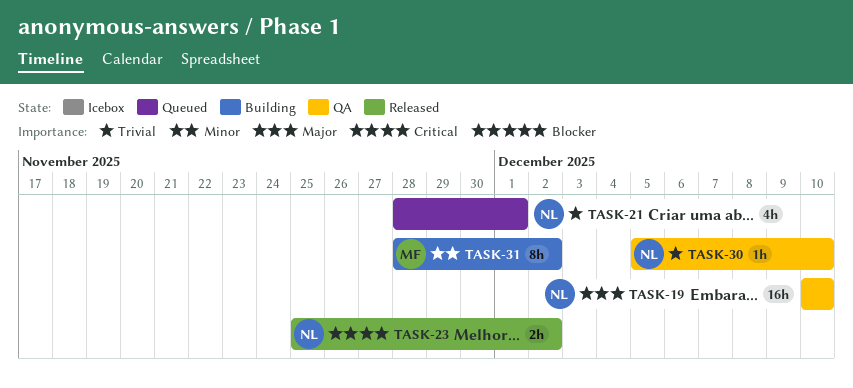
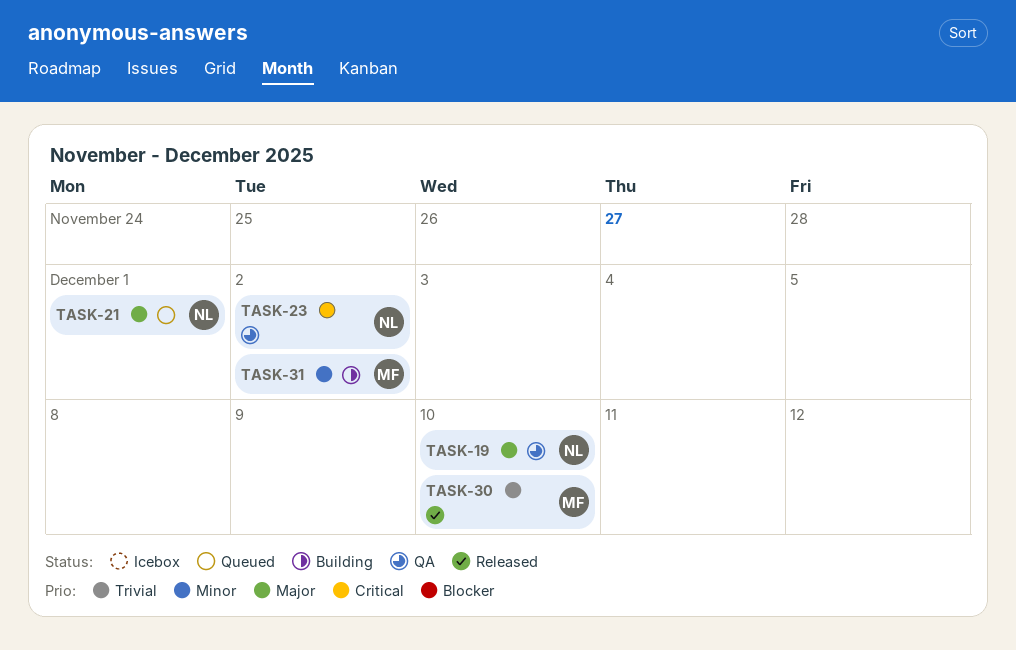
TASK-21, priority: Trivial -> Major
TASK-23, status: Released -> QA
TASK-30, status: QA -> Released
TASK-30, owner: NL -> MF

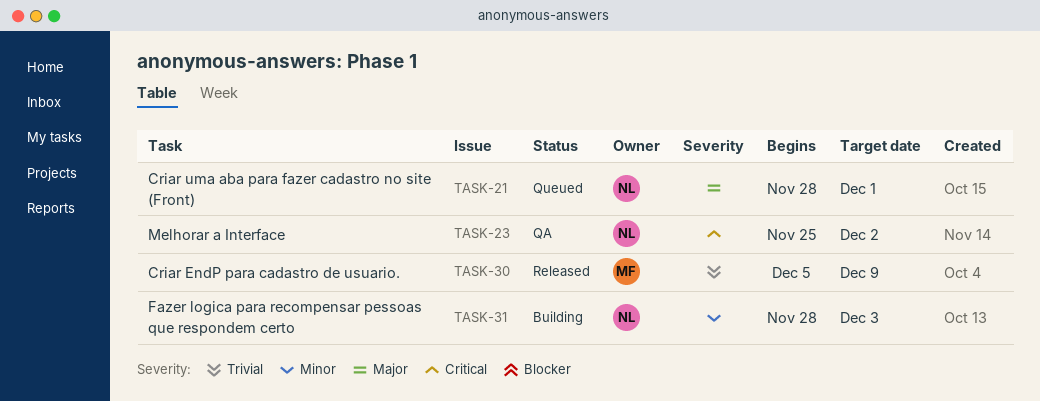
TASK-19: present -> none
TASK-30, due: Dec 10 -> Dec 9
TASK-31, owner: MF -> NL
TASK-31, due: Dec 2 -> Dec 3

